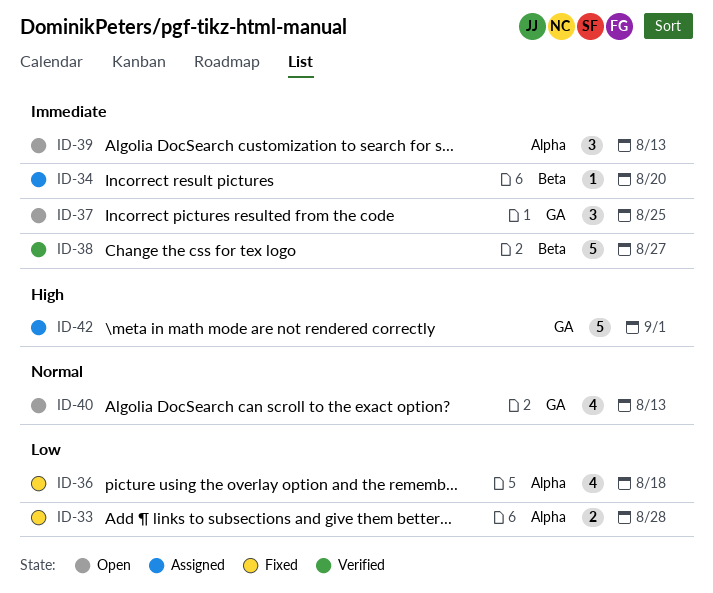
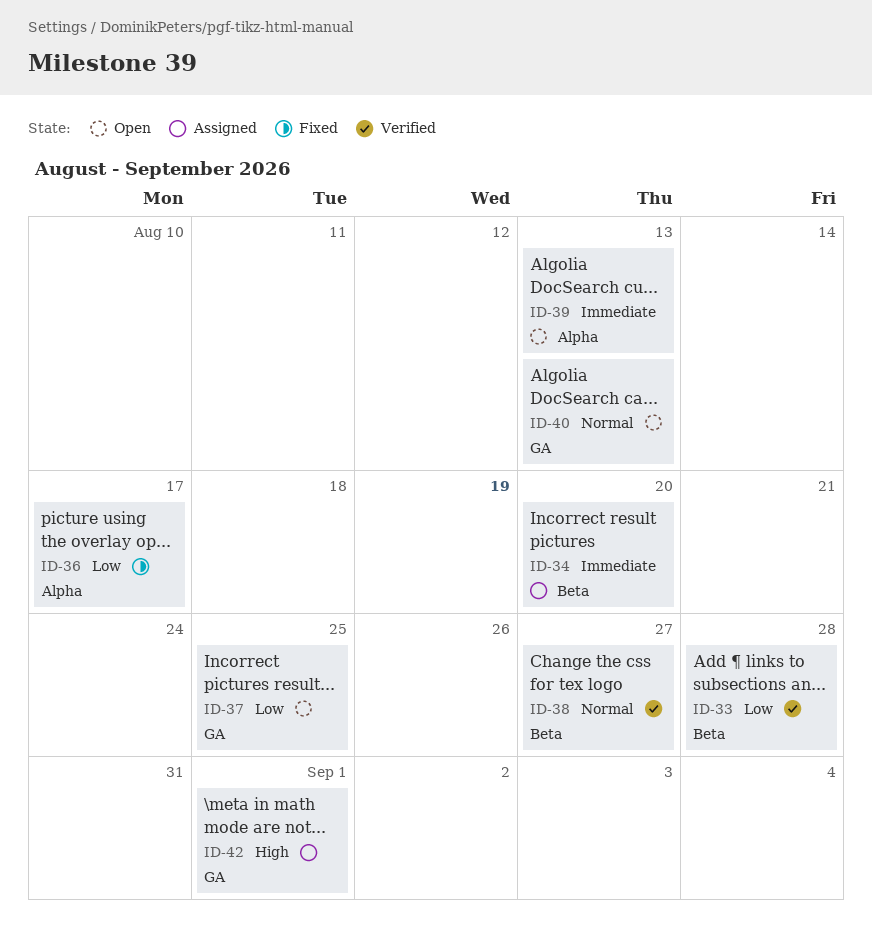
ID-33, status: Fixed -> Verified
ID-33, label: Alpha -> Beta
ID-36, due: Aug 18 -> Aug 17
ID-37, priority: Immediate -> Low
ID-38, priority: Immediate -> Normal

